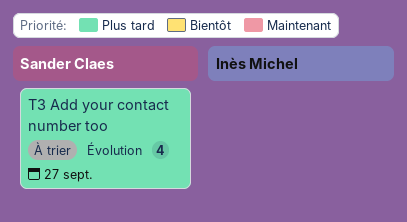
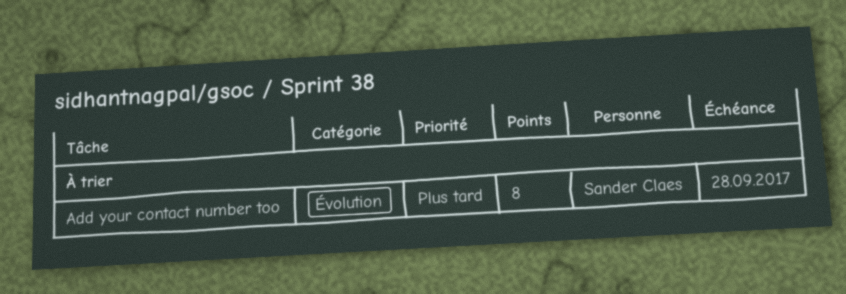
Add your contact number too, estimate: 4 -> 8
Add your contact number too, due: Sep 27 -> Sep 28

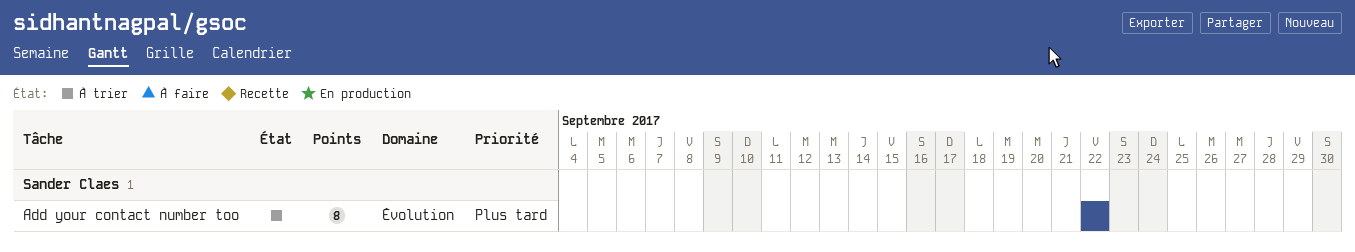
Add your contact number too, due: Sep 28 -> Sep 22

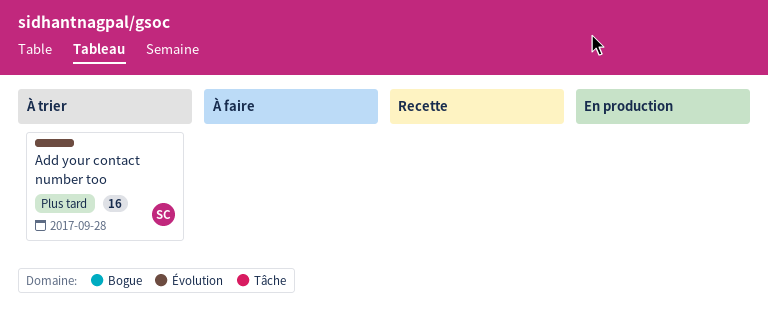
Add your contact number too, estimate: 8 -> 16
Add your contact number too, due: Sep 22 -> Sep 28

